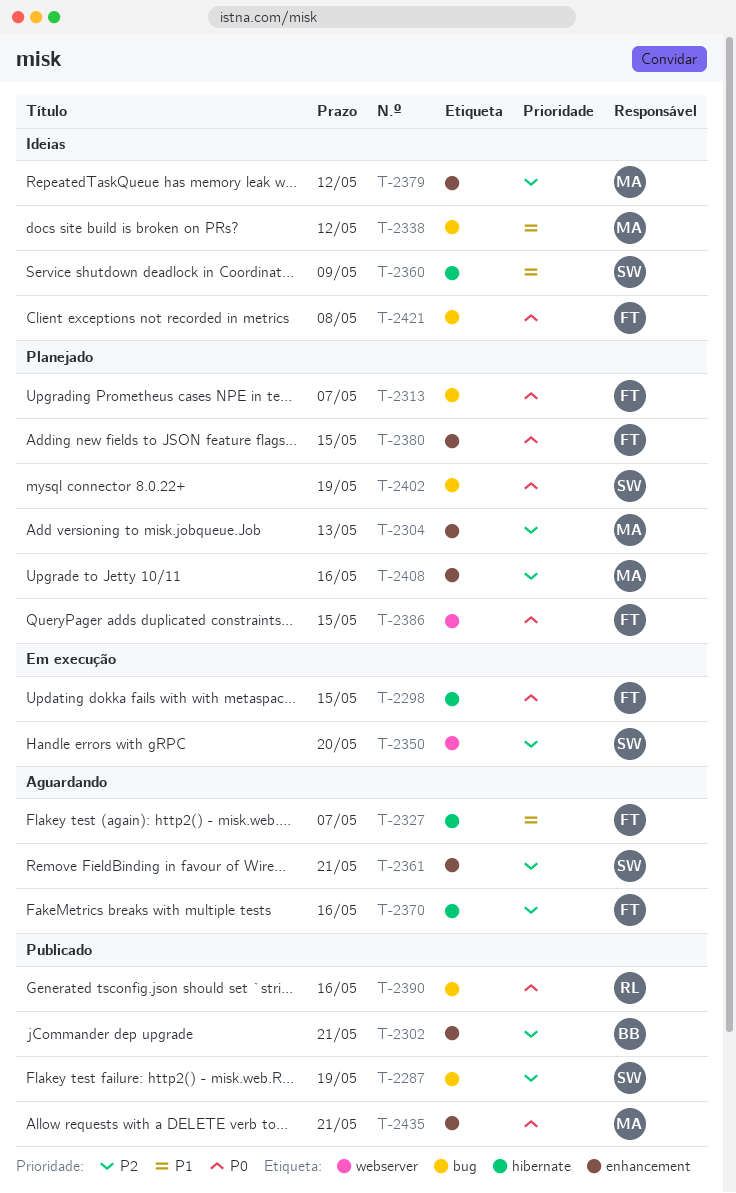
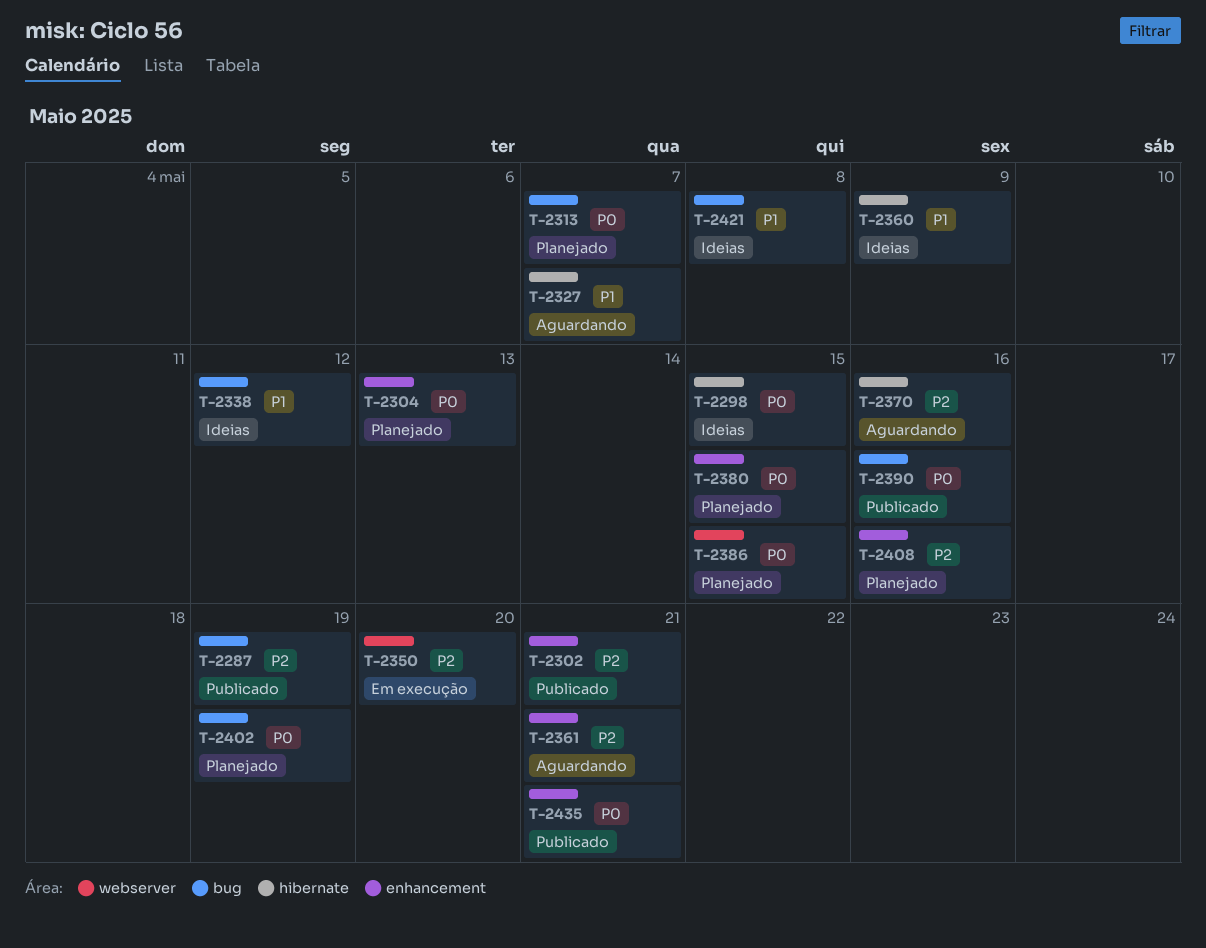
T-2298, status: Em execução -> Ideias
T-2304, priority: P2 -> P0
T-2379: present -> none
T-2421, priority: P0 -> P1

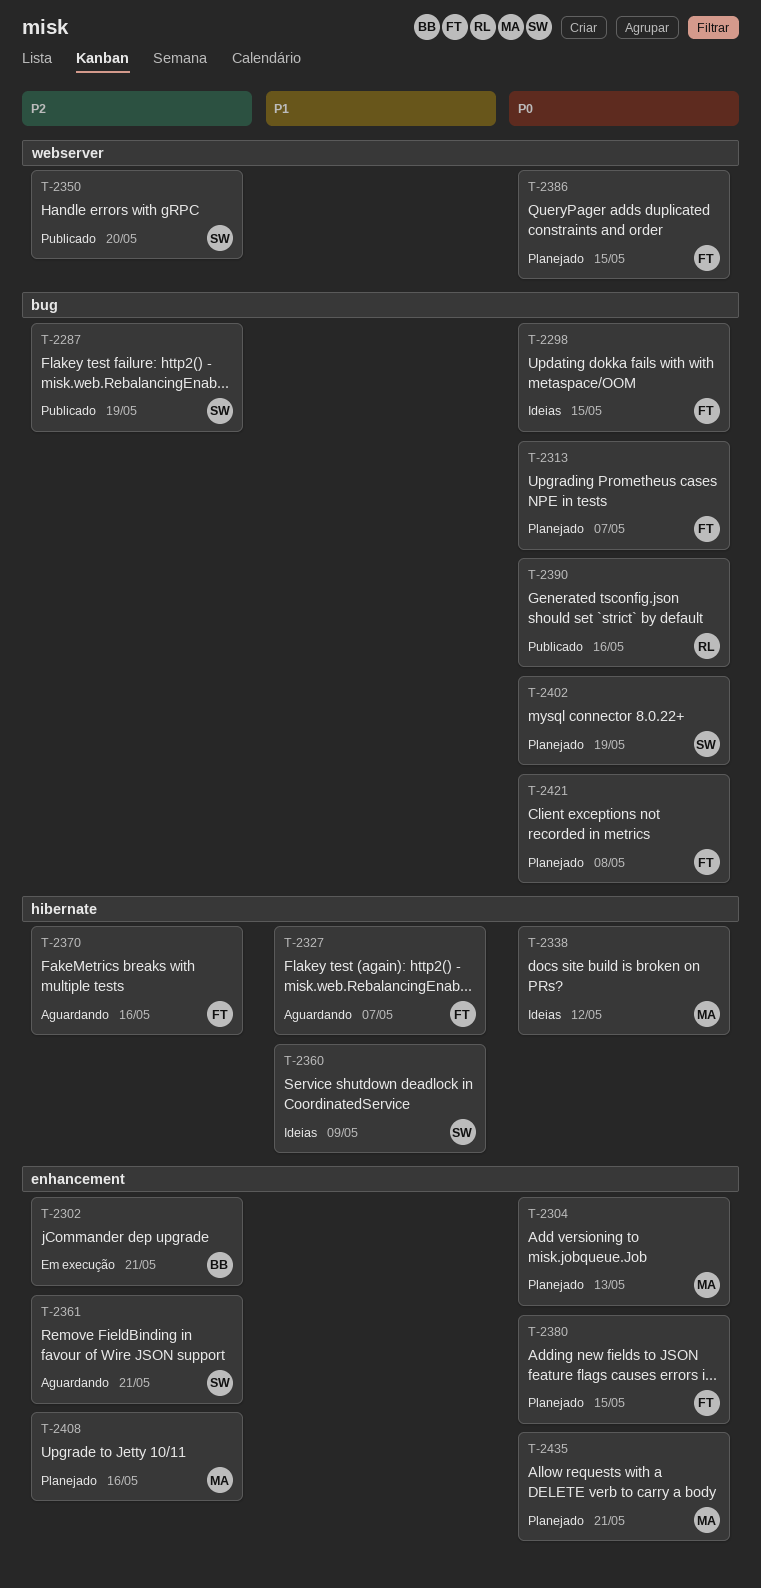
T-2298, label: hibernate -> bug
T-2302, status: Publicado -> Em execução
T-2338, priority: P1 -> P0
T-2338, label: bug -> hibernate
T-2350, status: Em execução -> Publicado
T-2421, status: Ideias -> Planejado
T-2421, priority: P1 -> P0
T-2435, status: Publicado -> Planejado

